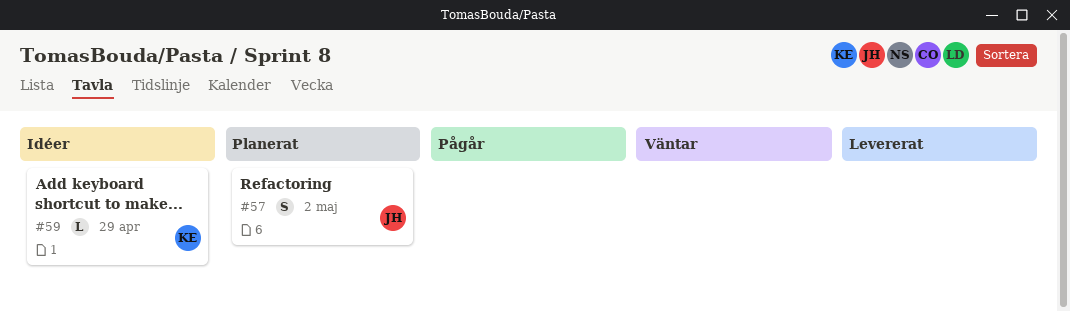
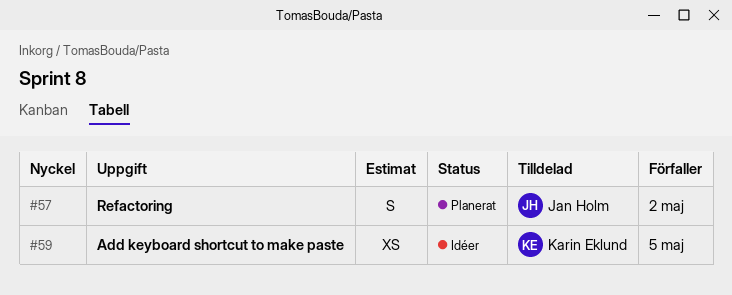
#59, estimate: L -> XS
#59, due: Apr 29 -> May 5

